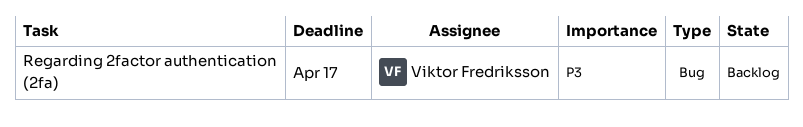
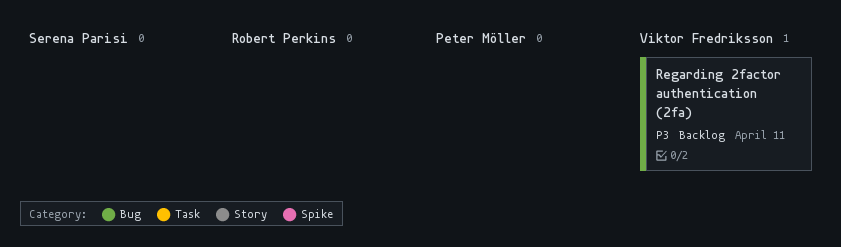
Regarding 2factor authentication (2fa), due: Apr 17 -> Apr 11

